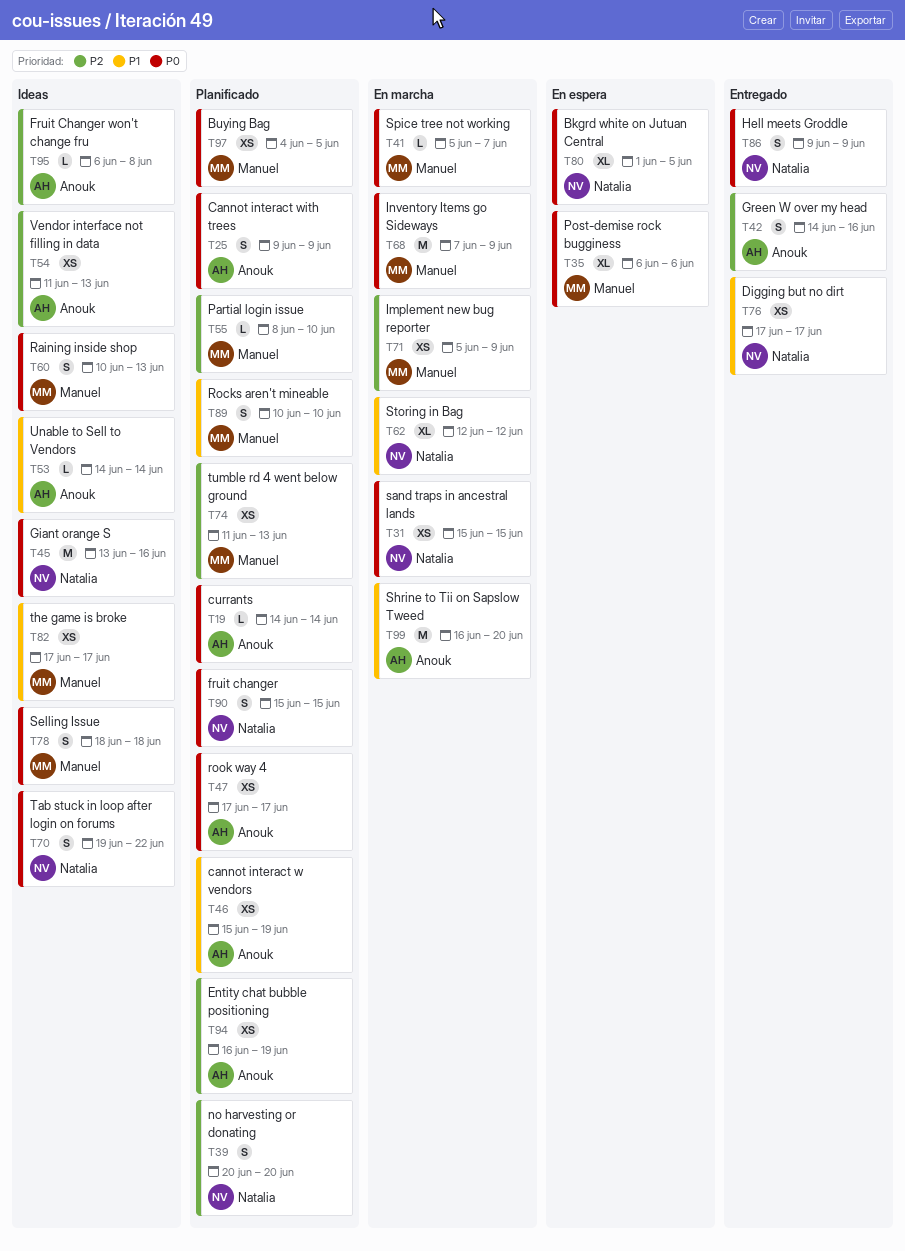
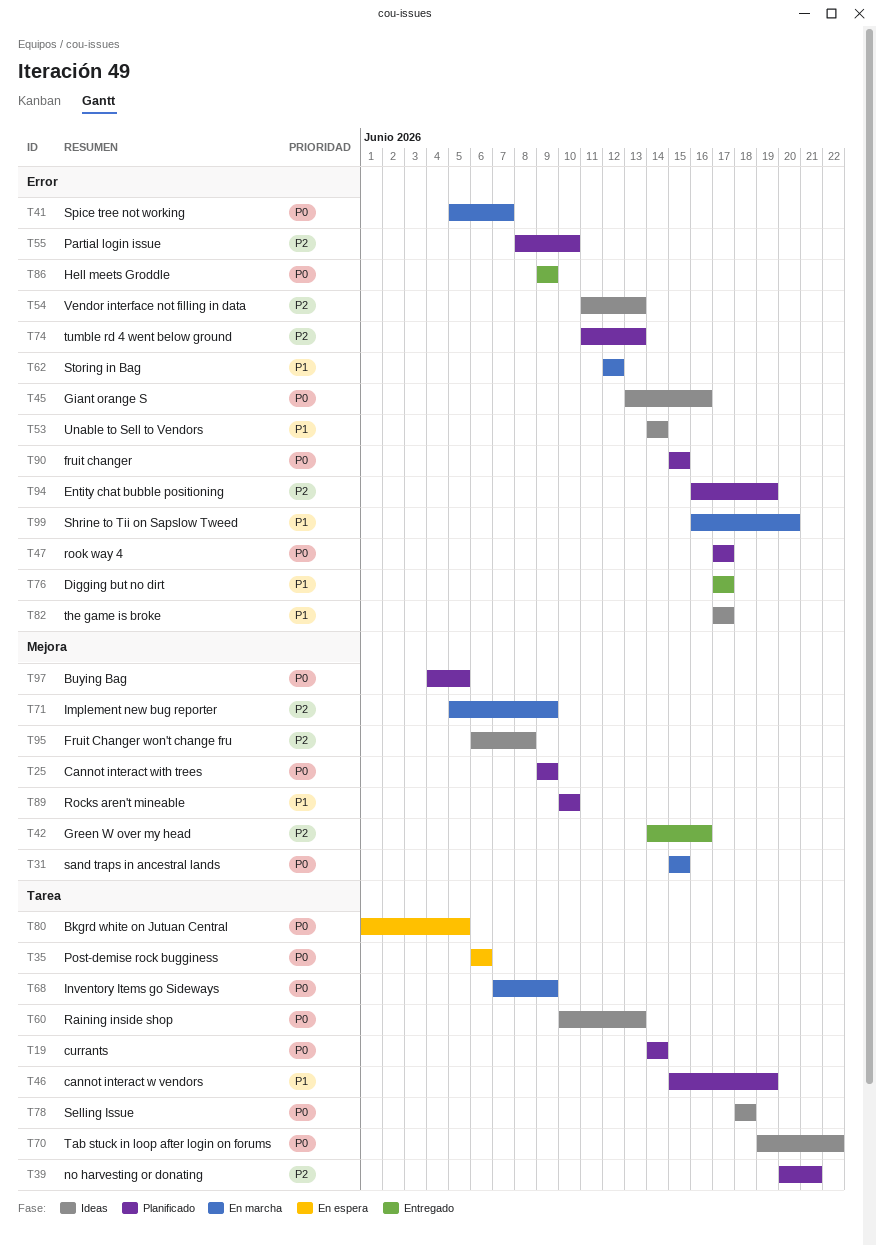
T39, due: Jun 20 -> Jun 21

